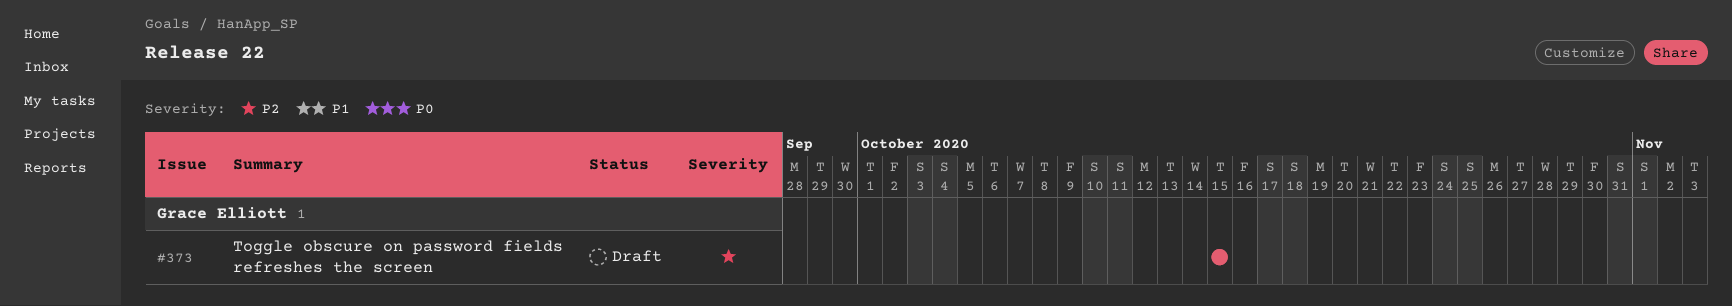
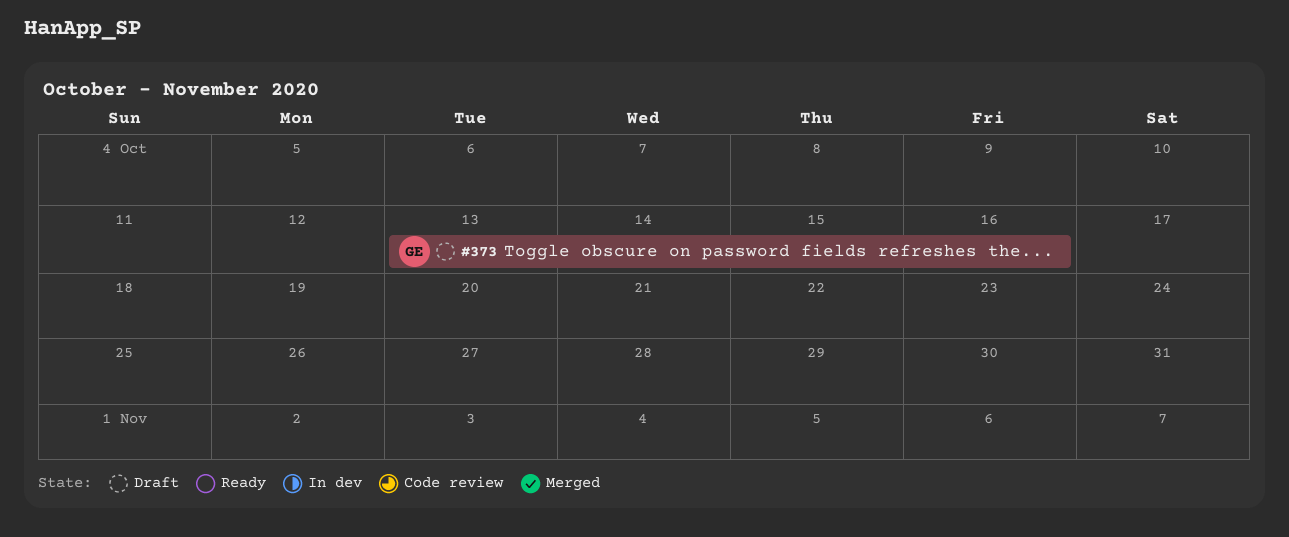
#373, start: Oct 15 -> Oct 13
#373, due: Oct 15 -> Oct 16

